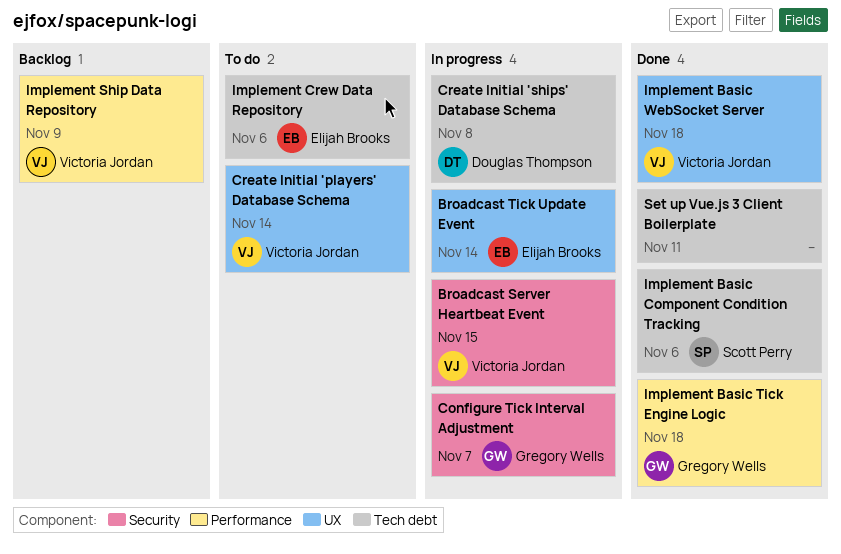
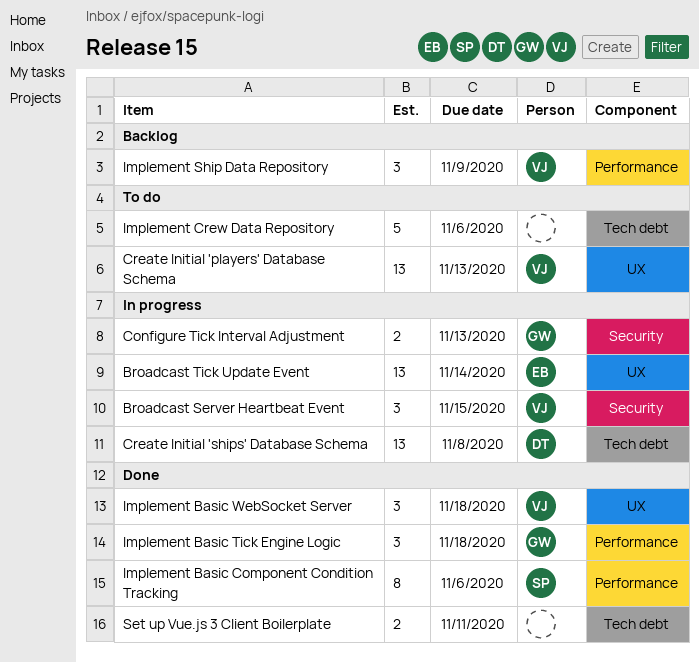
Configure Tick Interval Adjustment, due: Nov 7 -> Nov 13
Create Initial 'players' Database Schema, due: Nov 14 -> Nov 13
Implement Basic Component Condition Tracking, label: Tech debt -> Performance
Implement Crew Data Repository, owner: Elijah Brooks -> none

